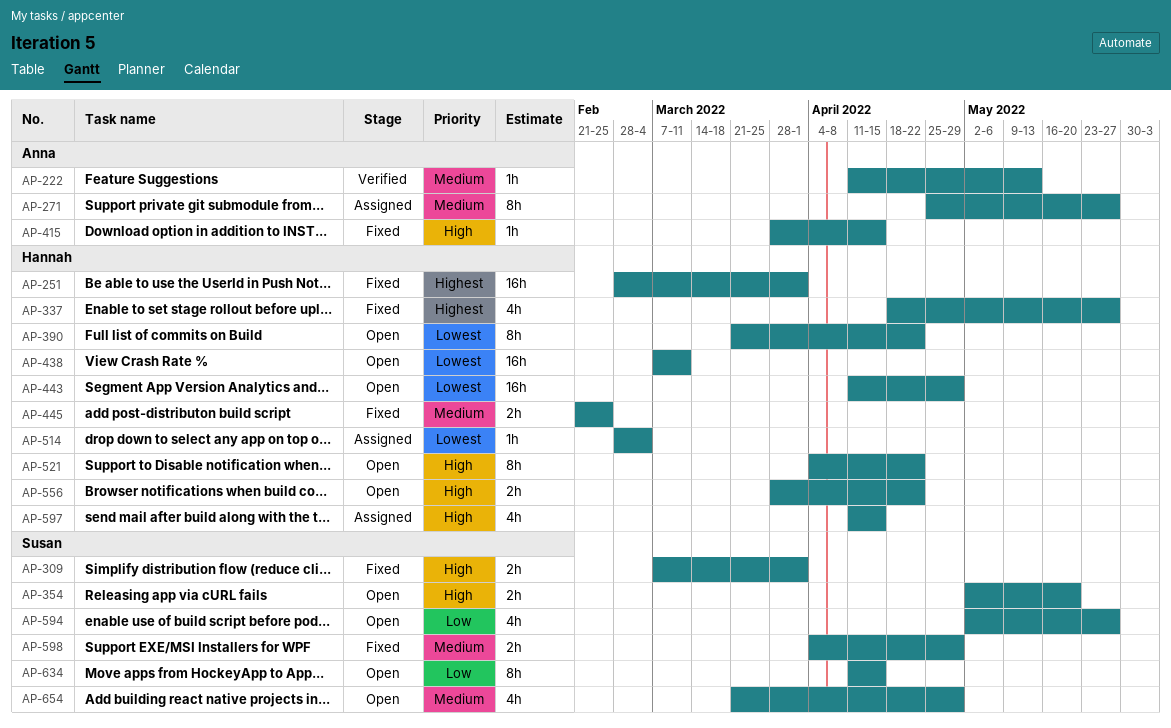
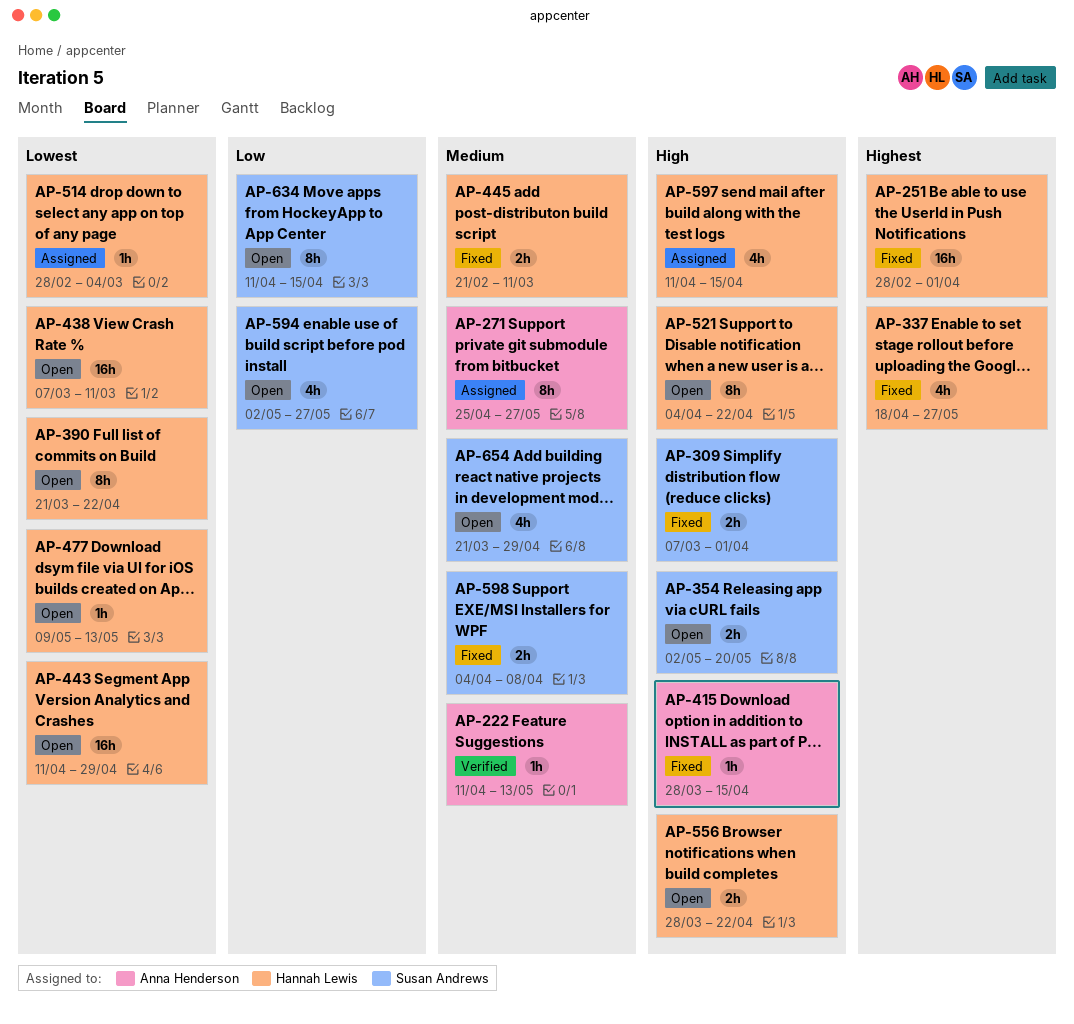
AP-445, due: Feb 25 -> Mar 11
AP-477: none -> present
AP-598, due: Apr 29 -> Apr 8

